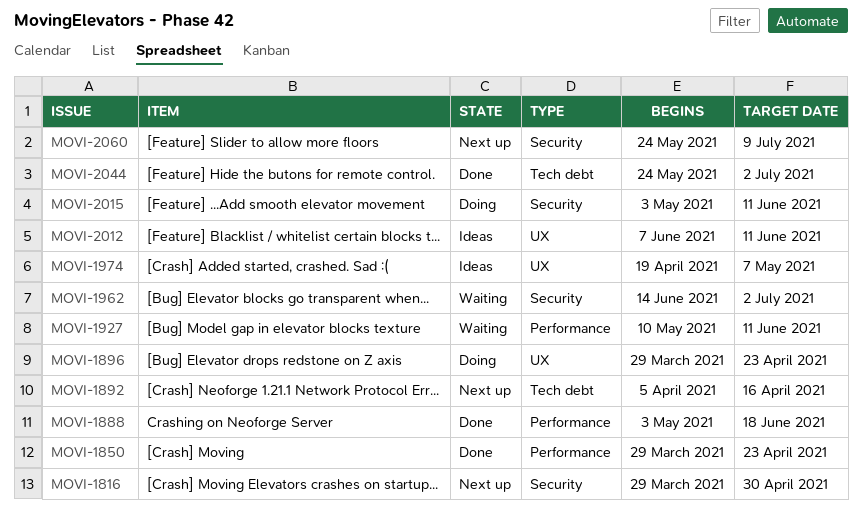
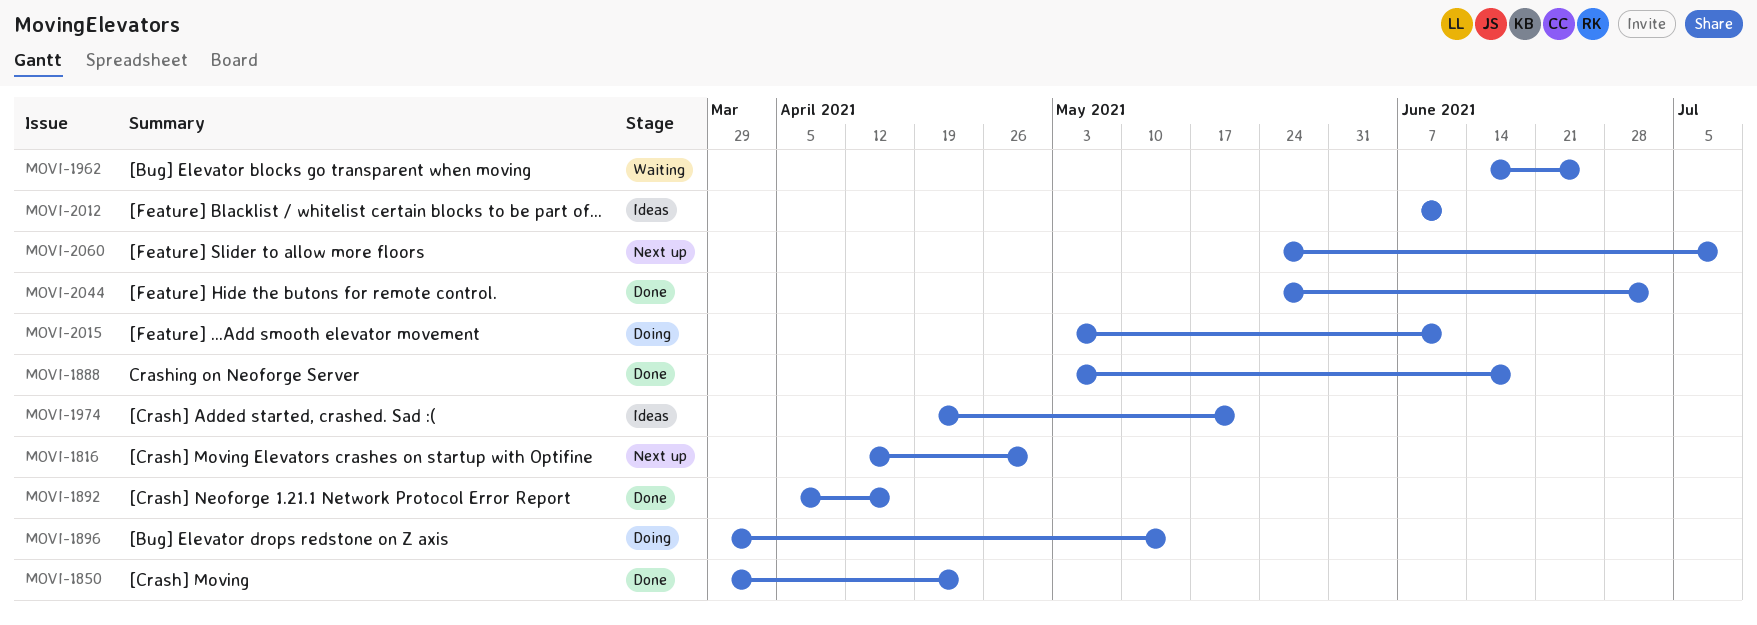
MOVI-1816, start: Mar 29 -> Apr 12
MOVI-1892, status: Next up -> Done
MOVI-1896, due: Apr 23 -> May 14
MOVI-1927: present -> none
MOVI-1962, due: Jul 2 -> Jun 25
MOVI-1974, due: May 7 -> May 21

